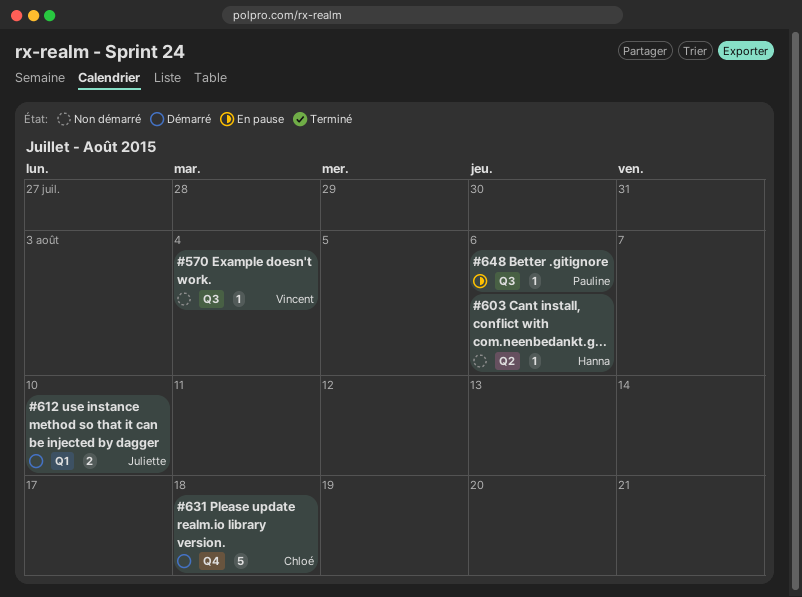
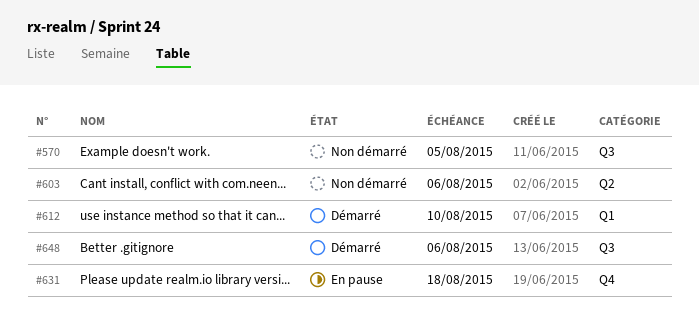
#570, due: Aug 4 -> Aug 5
#631, status: Démarré -> En pause
#648, status: En pause -> Démarré

